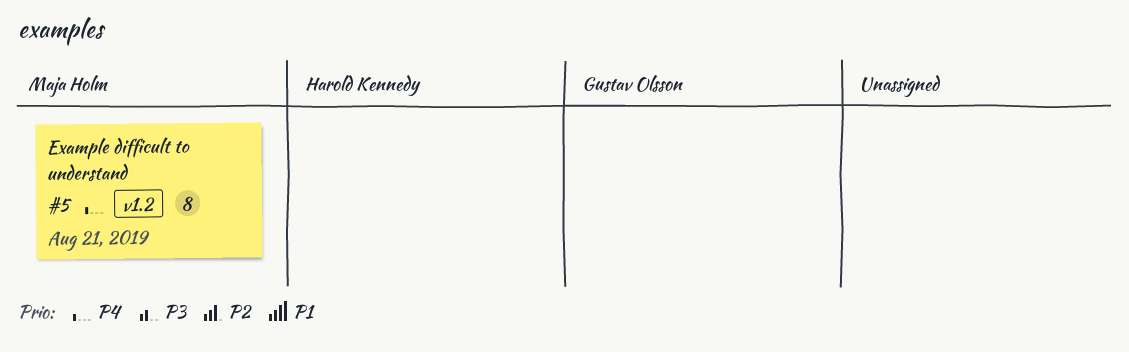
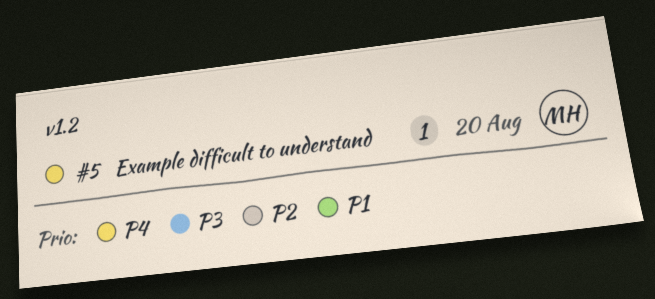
#5, estimate: 8 -> 1
#5, due: Aug 21 -> Aug 20

